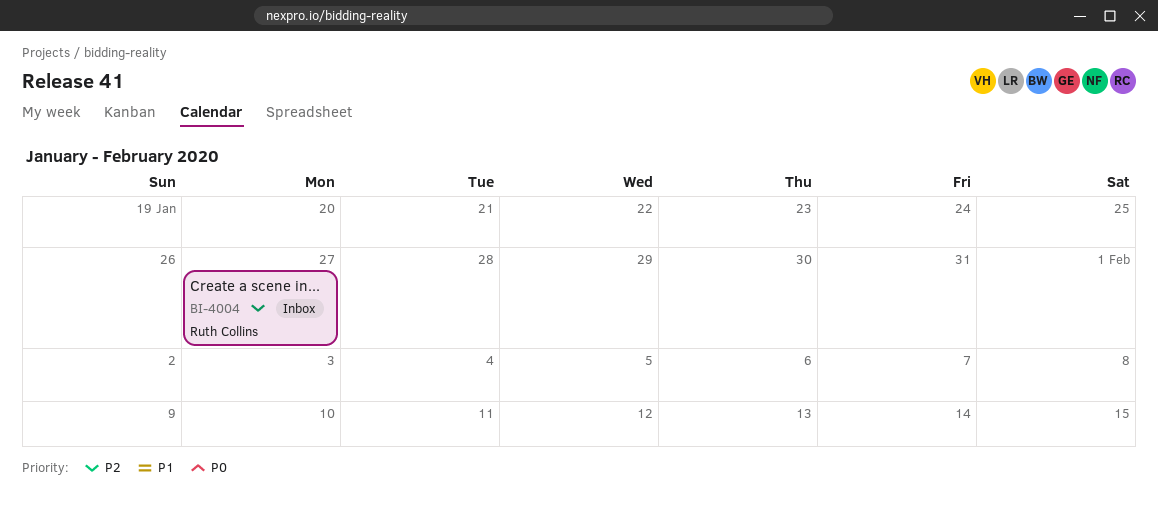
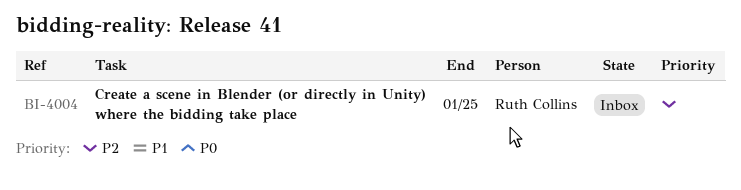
BI-4004, due: Jan 27 -> Jan 25

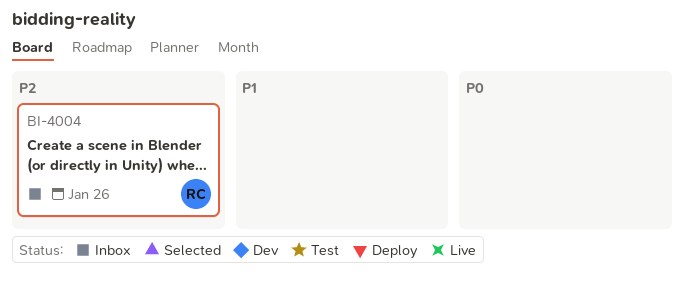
BI-4004, due: Jan 25 -> Jan 26

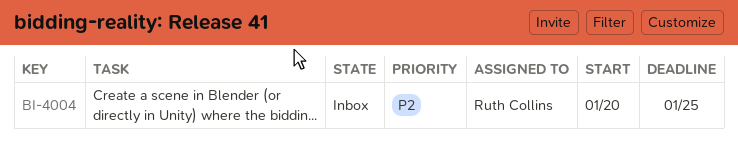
BI-4004, due: Jan 26 -> Jan 25

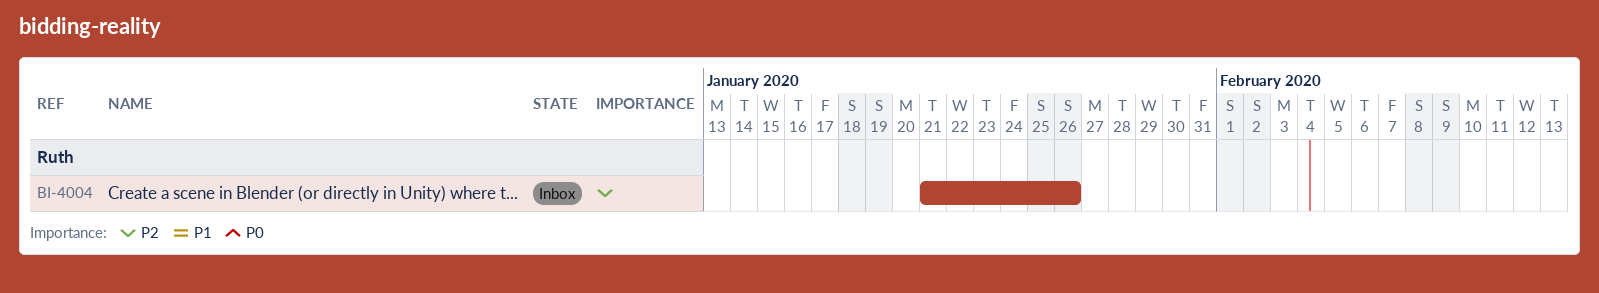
BI-4004, start: Jan 20 -> Jan 21
BI-4004, due: Jan 25 -> Jan 26

